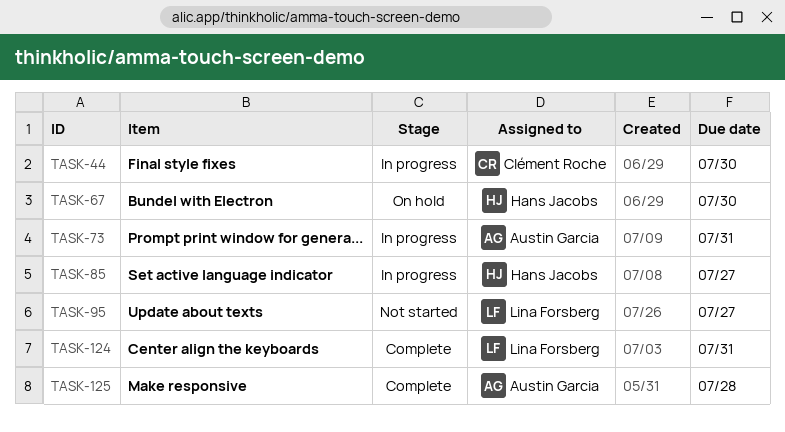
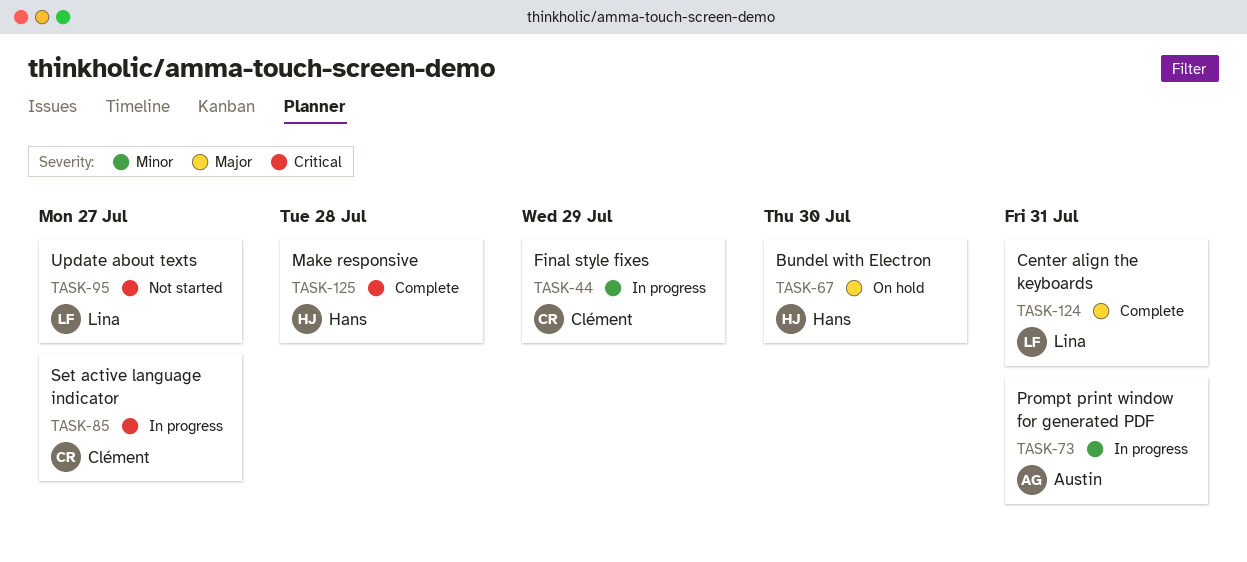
TASK-44, due: Jul 30 -> Jul 29
TASK-85, owner: Hans Jacobs -> Clément Roche
TASK-125, owner: Austin Garcia -> Hans Jacobs

